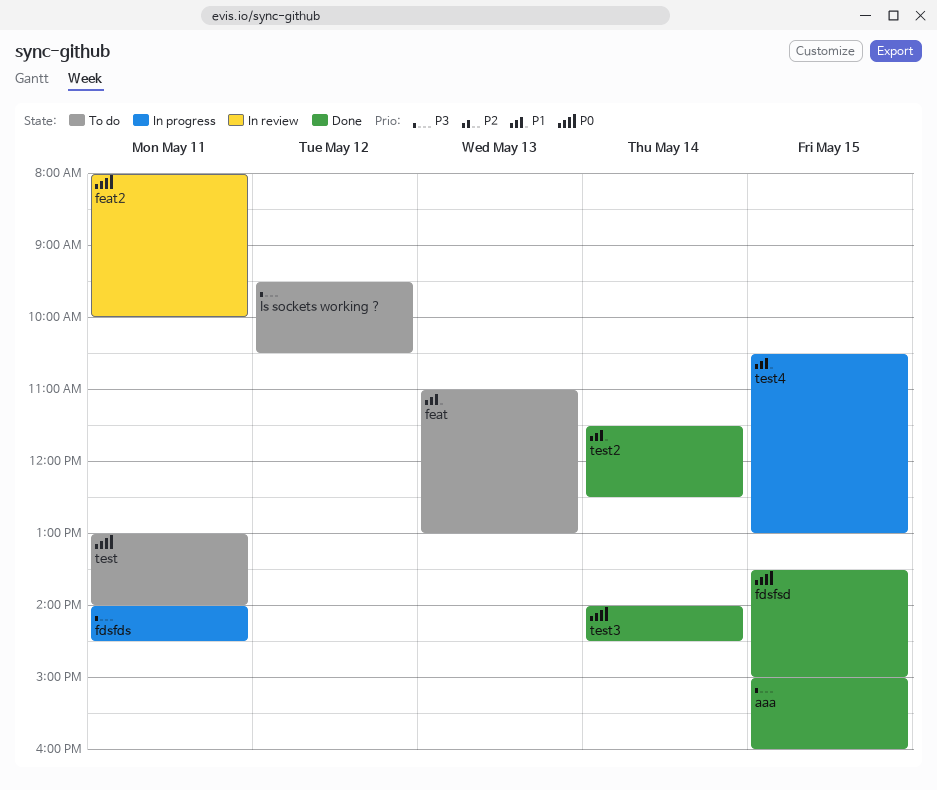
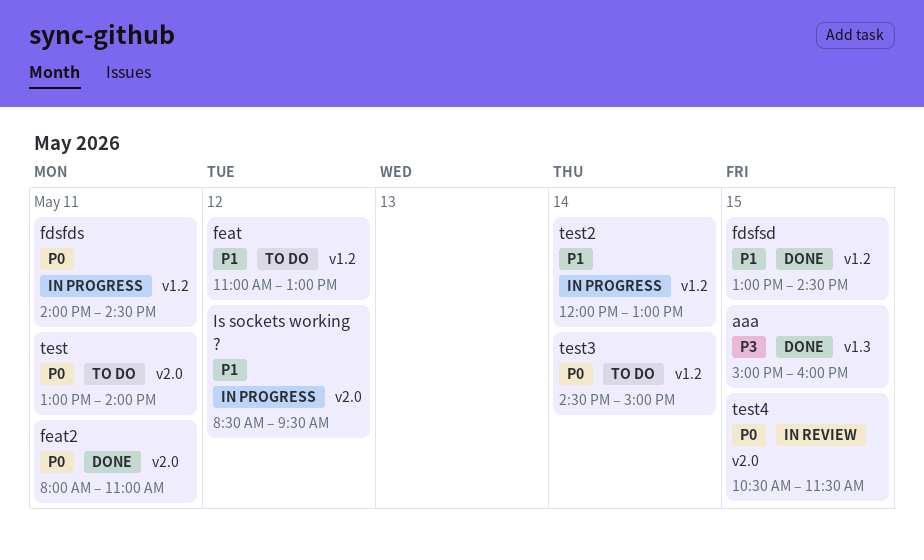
fdsfds, priority: P3 -> P0
fdsfsd, priority: P0 -> P1
fdsfsd, begins: 13:30 -> 13:00
fdsfsd, ends: 15:00 -> 14:30
feat, day: May 13 -> May 12
feat2, status: In review -> Done
feat2, ends: 10:00 -> 11:00
Is sockets working ?, status: To do -> In progress
Is sockets working ?, priority: P3 -> P1
Is sockets working ?, begins: 09:30 -> 08:30
Is sockets working ?, ends: 10:30 -> 09:30
test2, status: Done -> In progress
test2, begins: 11:30 -> 12:00
test2, ends: 12:30 -> 13:00
test3, status: Done -> To do
test3, begins: 14:00 -> 14:30
test3, ends: 14:30 -> 15:00
test4, status: In progress -> In review
test4, priority: P1 -> P0
test4, ends: 13:00 -> 11:30

